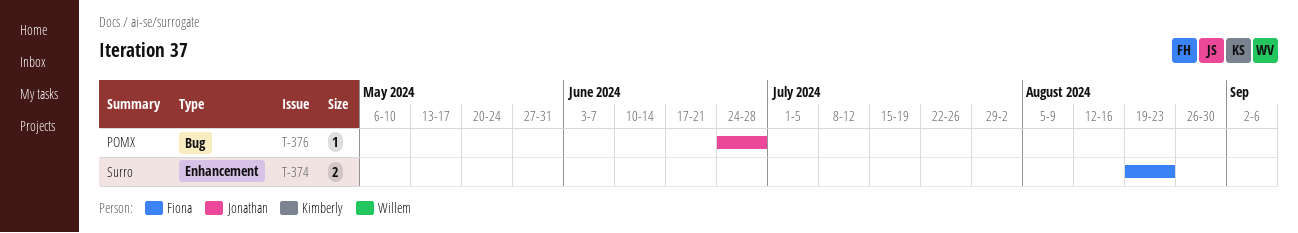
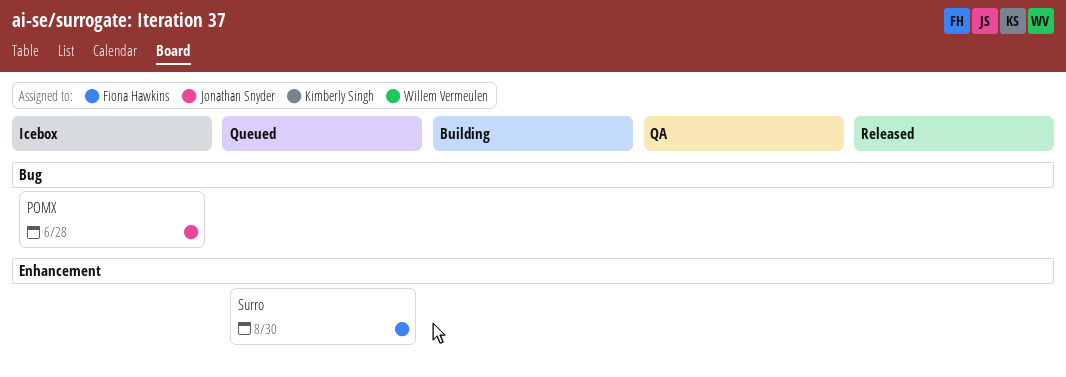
Surro, due: Aug 23 -> Aug 30

